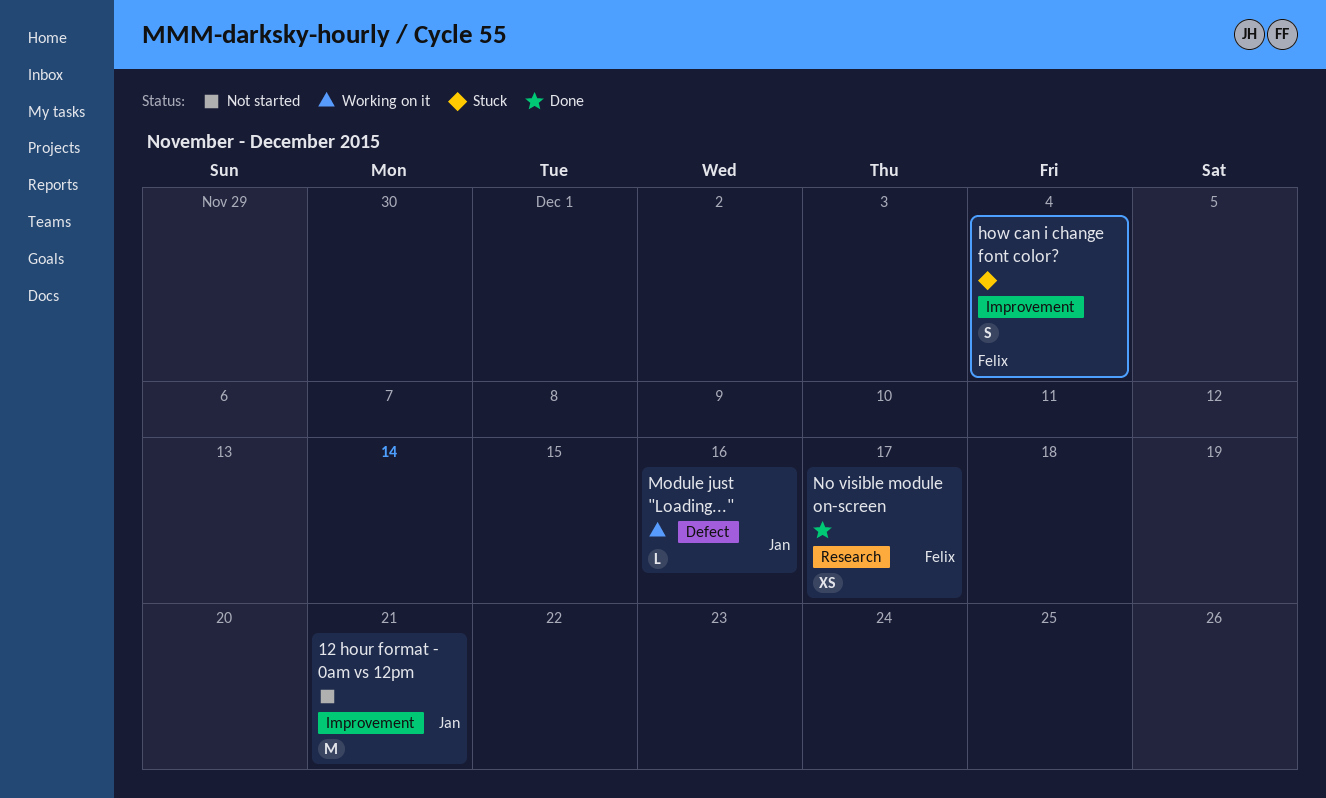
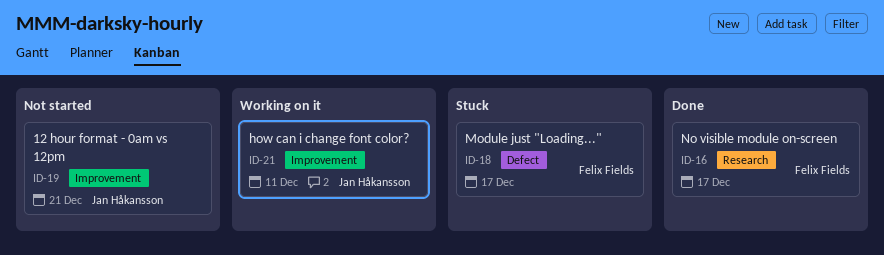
how can i change font color?, status: Stuck -> Working on it
how can i change font color?, owner: Felix Fields -> Jan Håkansson
how can i change font color?, due: Dec 4 -> Dec 11
Module just "Loading...", status: Working on it -> Stuck
Module just "Loading...", owner: Jan Håkansson -> Felix Fields
Module just "Loading...", due: Dec 16 -> Dec 17

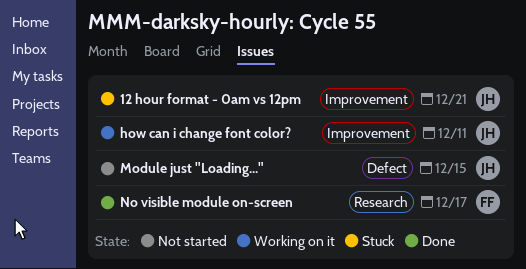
12 hour format - 0am vs 12pm, status: Not started -> Stuck
Module just "Loading...", status: Stuck -> Not started
Module just "Loading...", owner: Felix Fields -> Jan Håkansson
Module just "Loading...", due: Dec 17 -> Dec 15

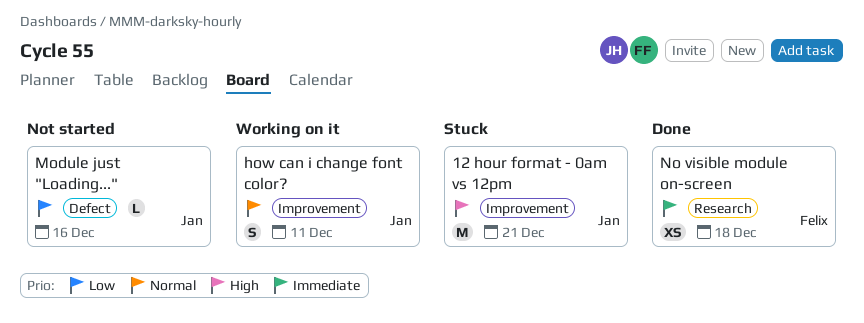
Module just "Loading...", due: Dec 15 -> Dec 16
No visible module on-screen, due: Dec 17 -> Dec 18

